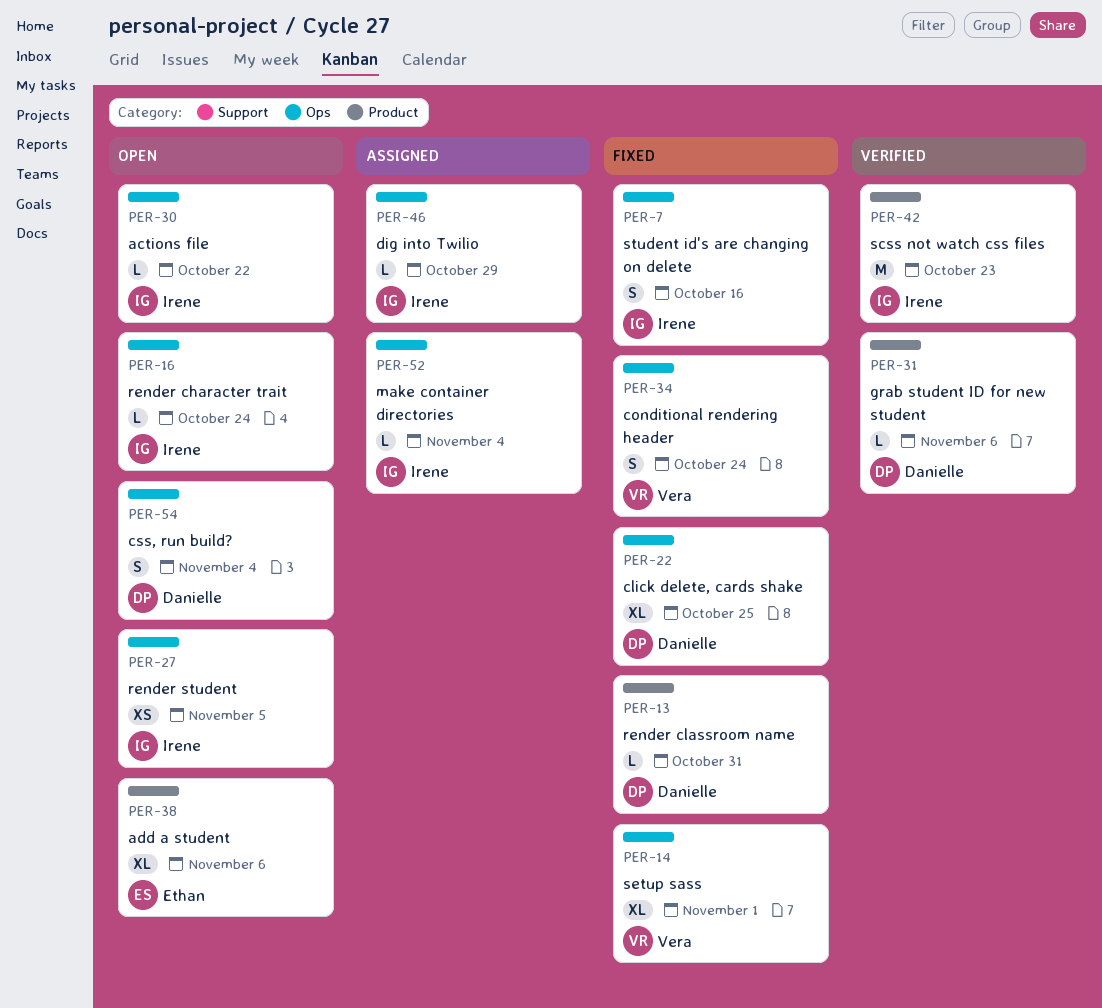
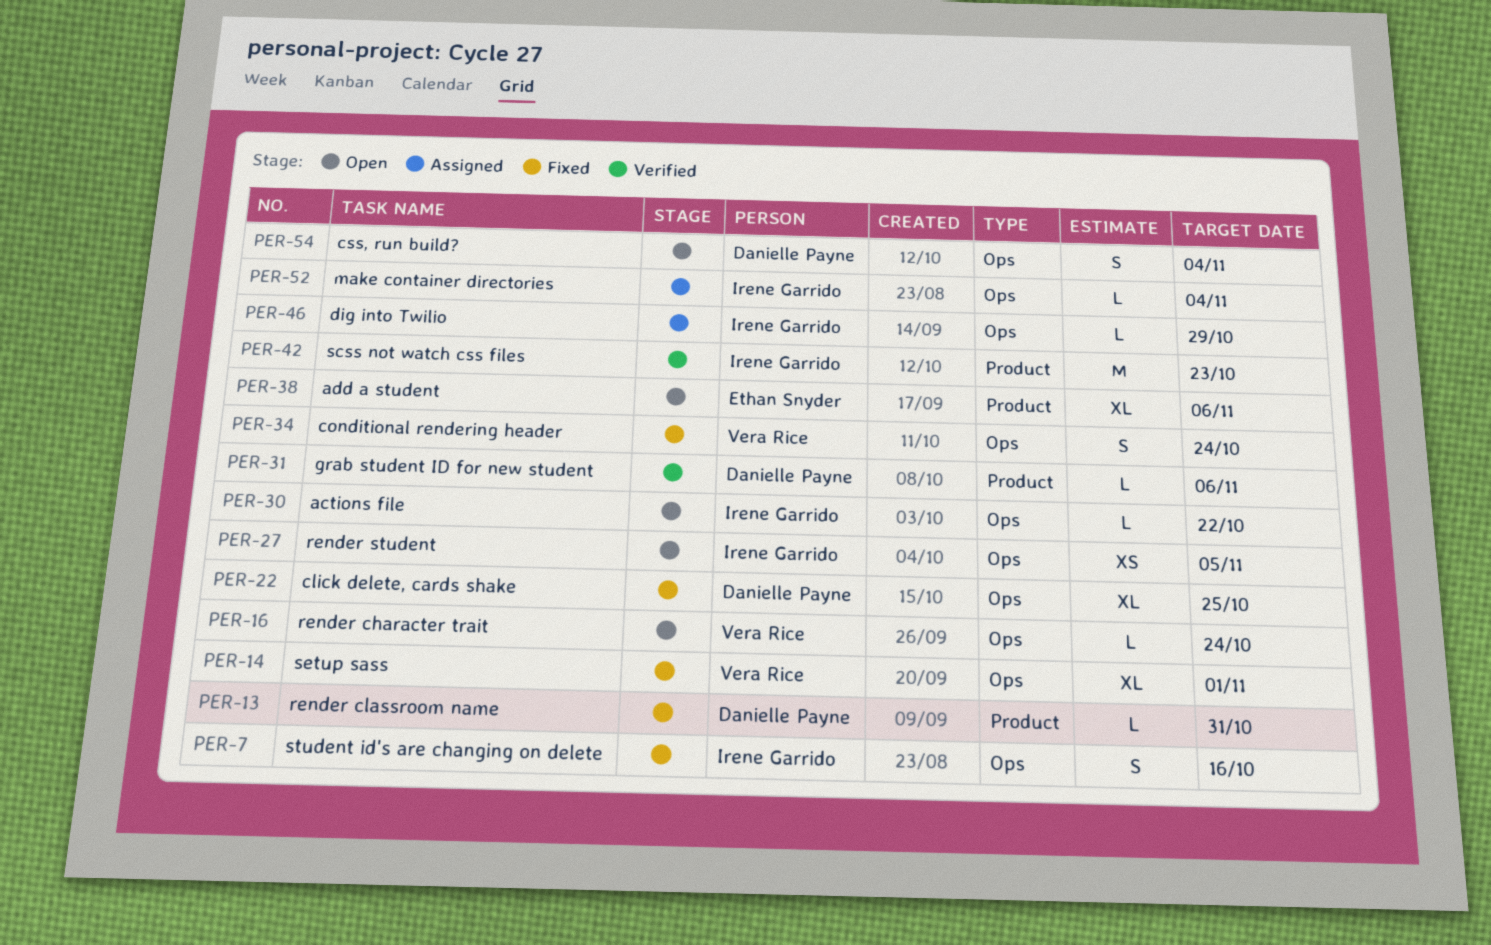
PER-16, owner: Irene Garrido -> Vera Rice

